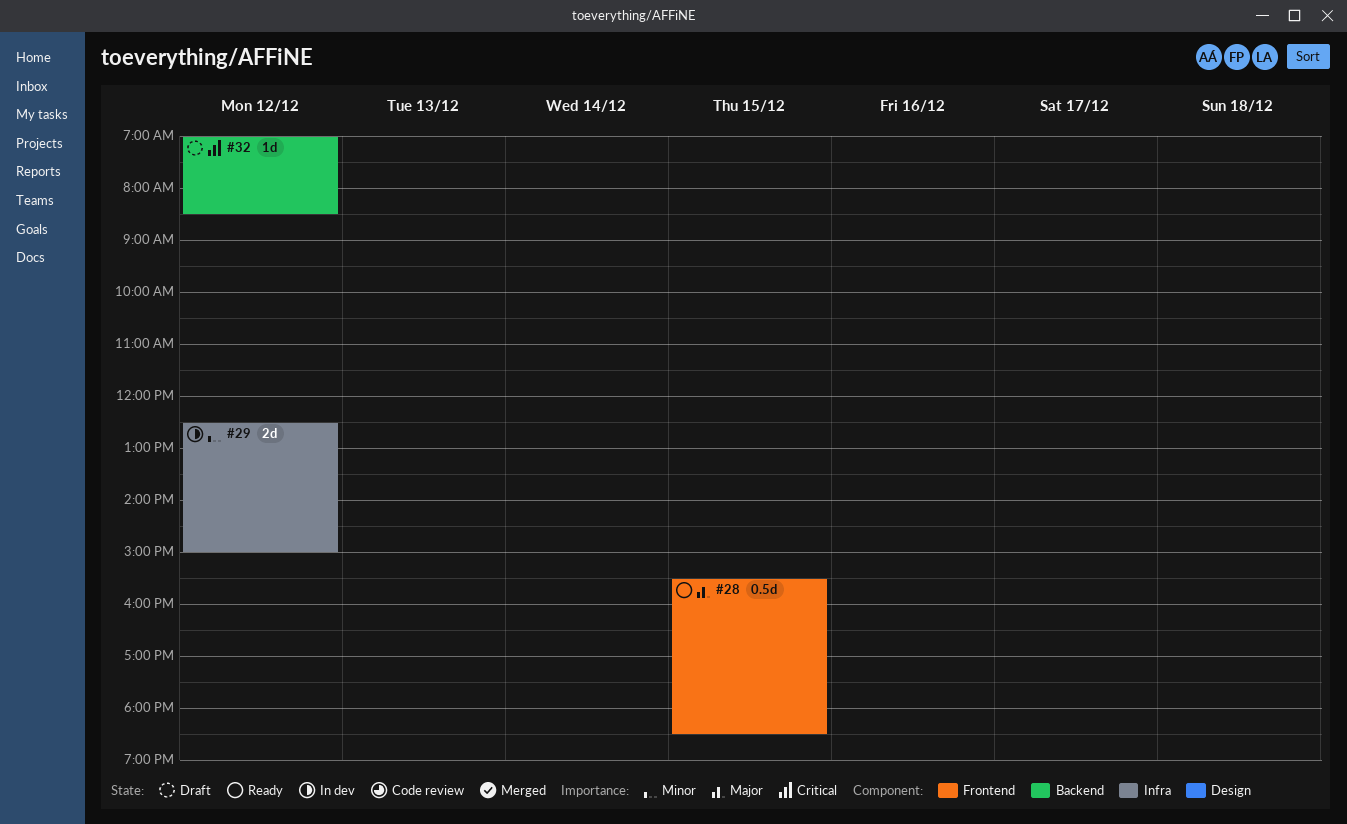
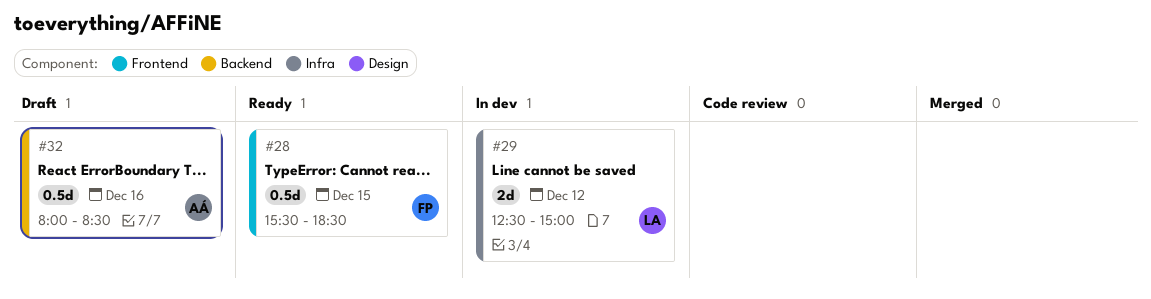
#32, estimate: 1d -> 0.5d
#32, day: Dec 12 -> Dec 16
#32, begins: 07:00 -> 08:00

